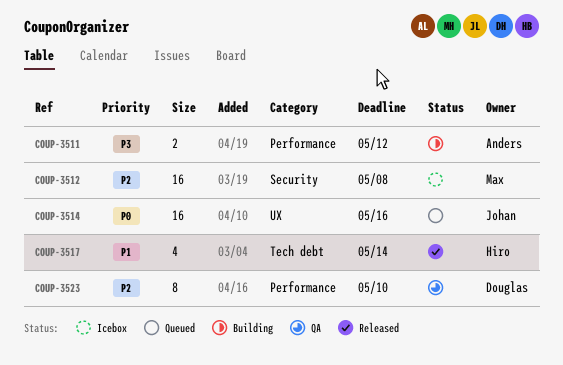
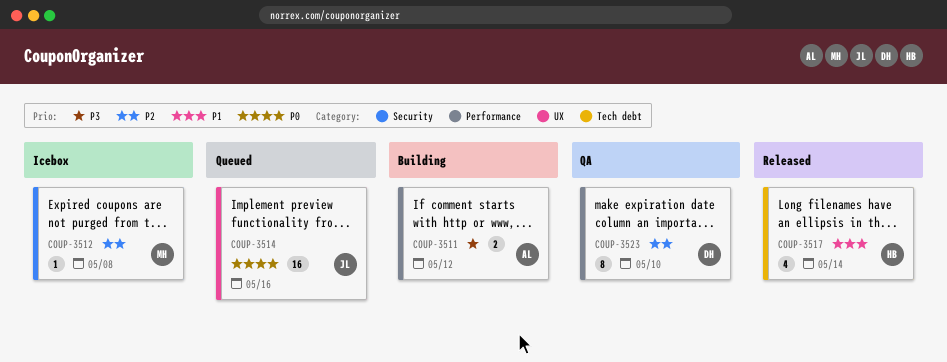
COUP-3512, estimate: 16 -> 1

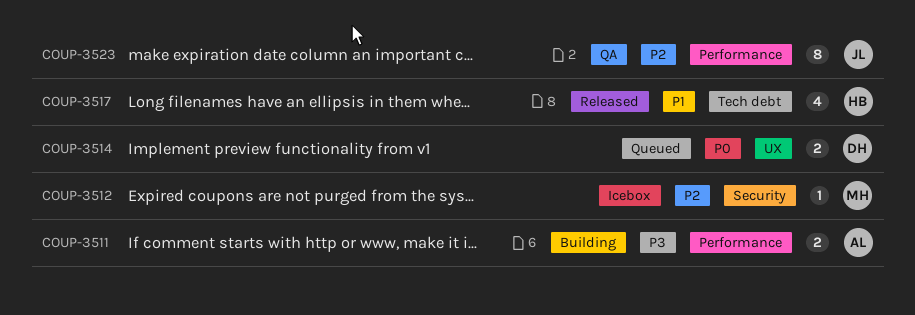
COUP-3514, owner: JL -> DH
COUP-3514, estimate: 16 -> 2
COUP-3523, owner: DH -> JL

